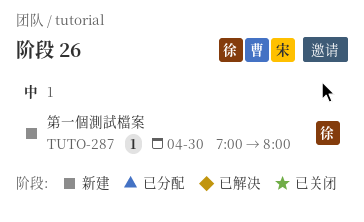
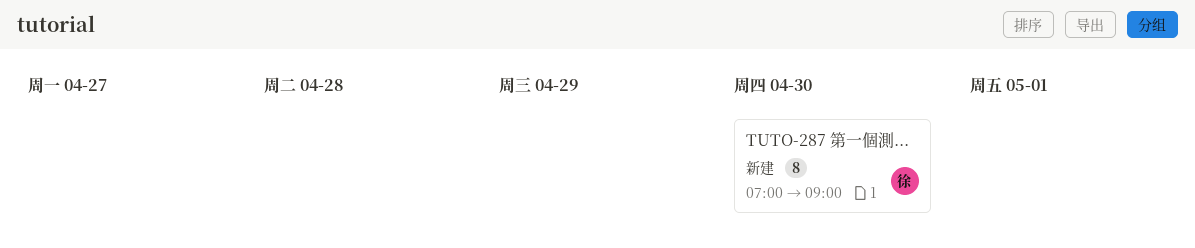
TUTO-287, estimate: 1 -> 8
TUTO-287, ends: 08:00 -> 09:00

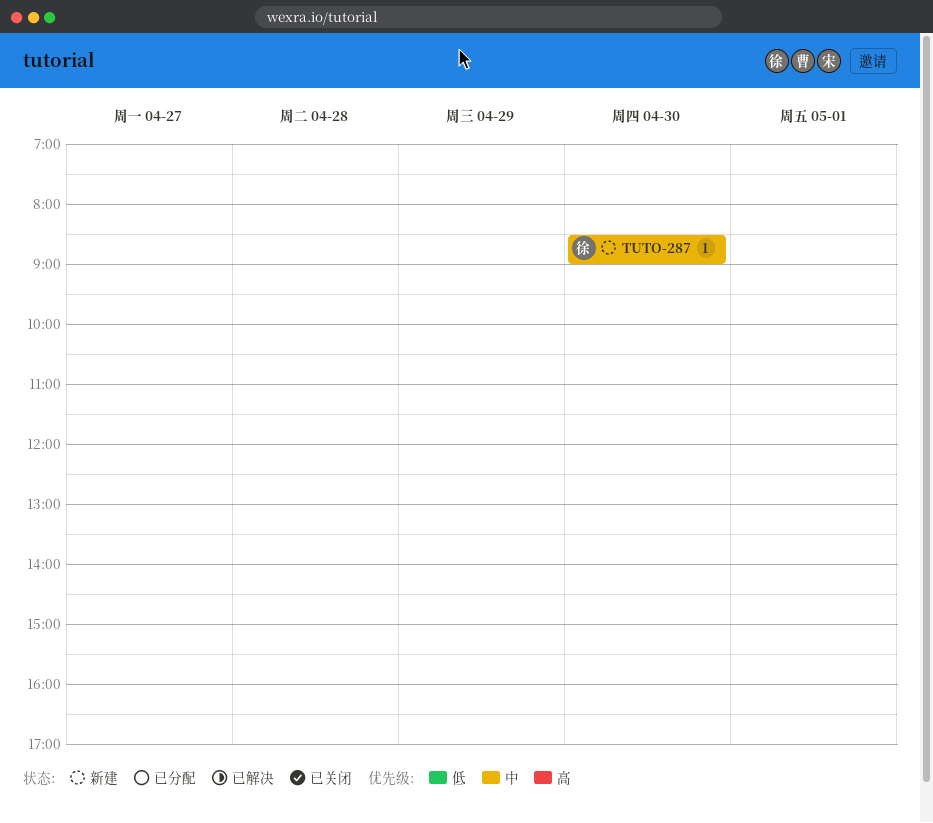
TUTO-287, estimate: 8 -> 1
TUTO-287, begins: 07:00 -> 08:30

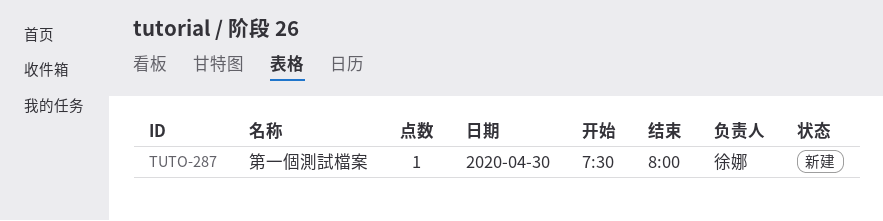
TUTO-287, begins: 08:30 -> 07:30
TUTO-287, ends: 09:00 -> 08:00

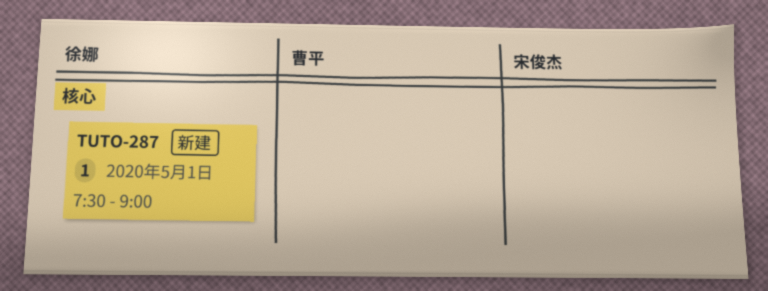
TUTO-287, day: Apr 30 -> May 1
TUTO-287, ends: 08:00 -> 09:00

